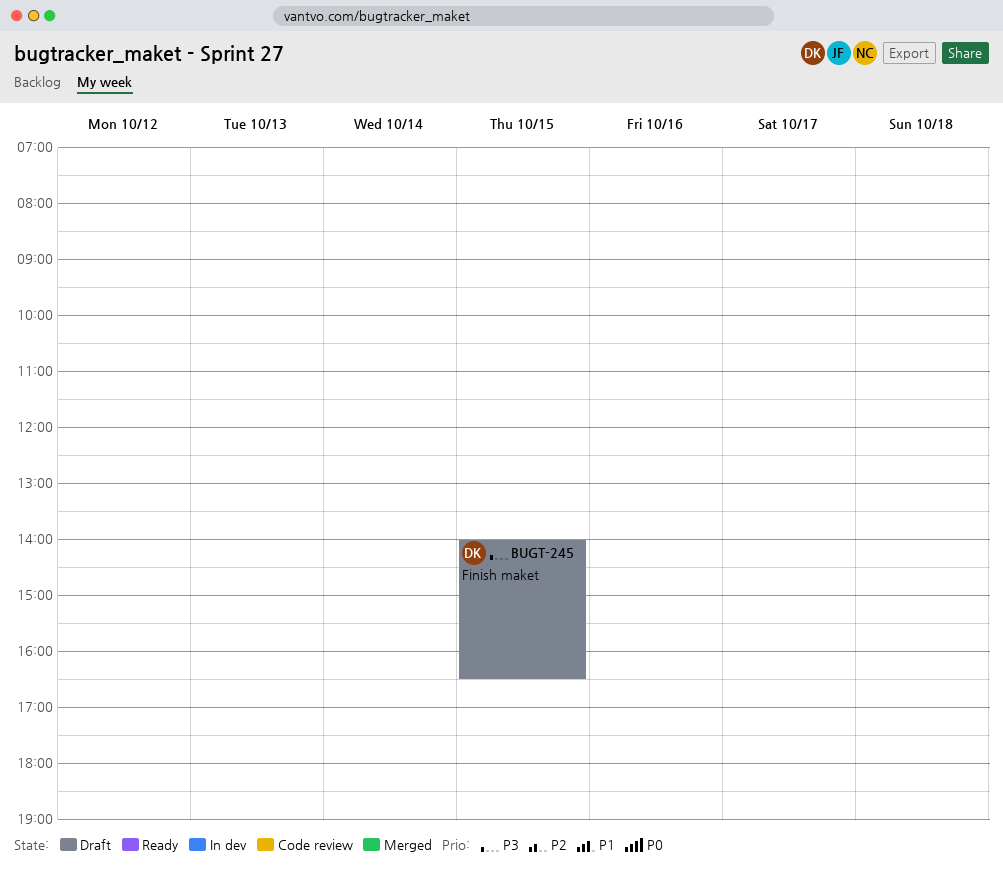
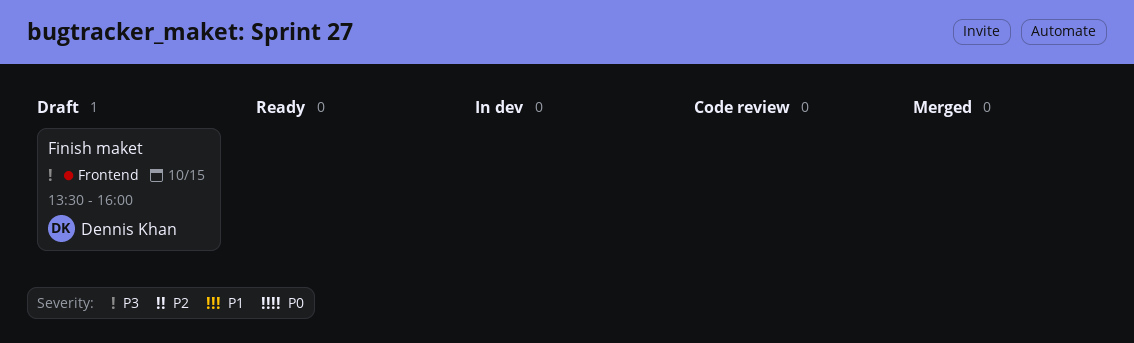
Finish maket, begins: 14:00 -> 13:30
Finish maket, ends: 16:30 -> 16:00

